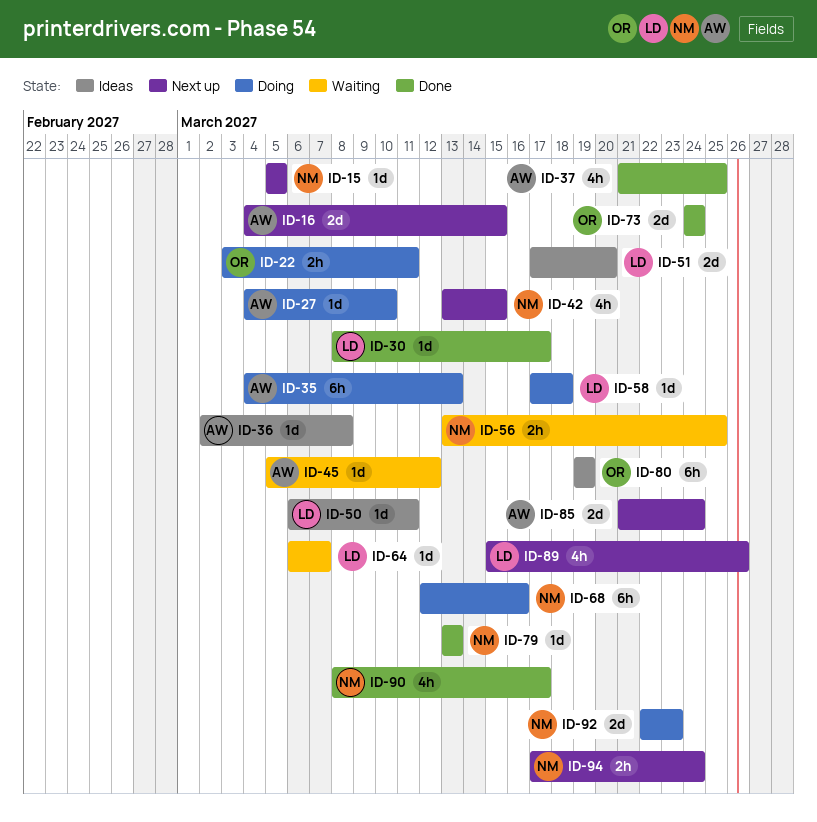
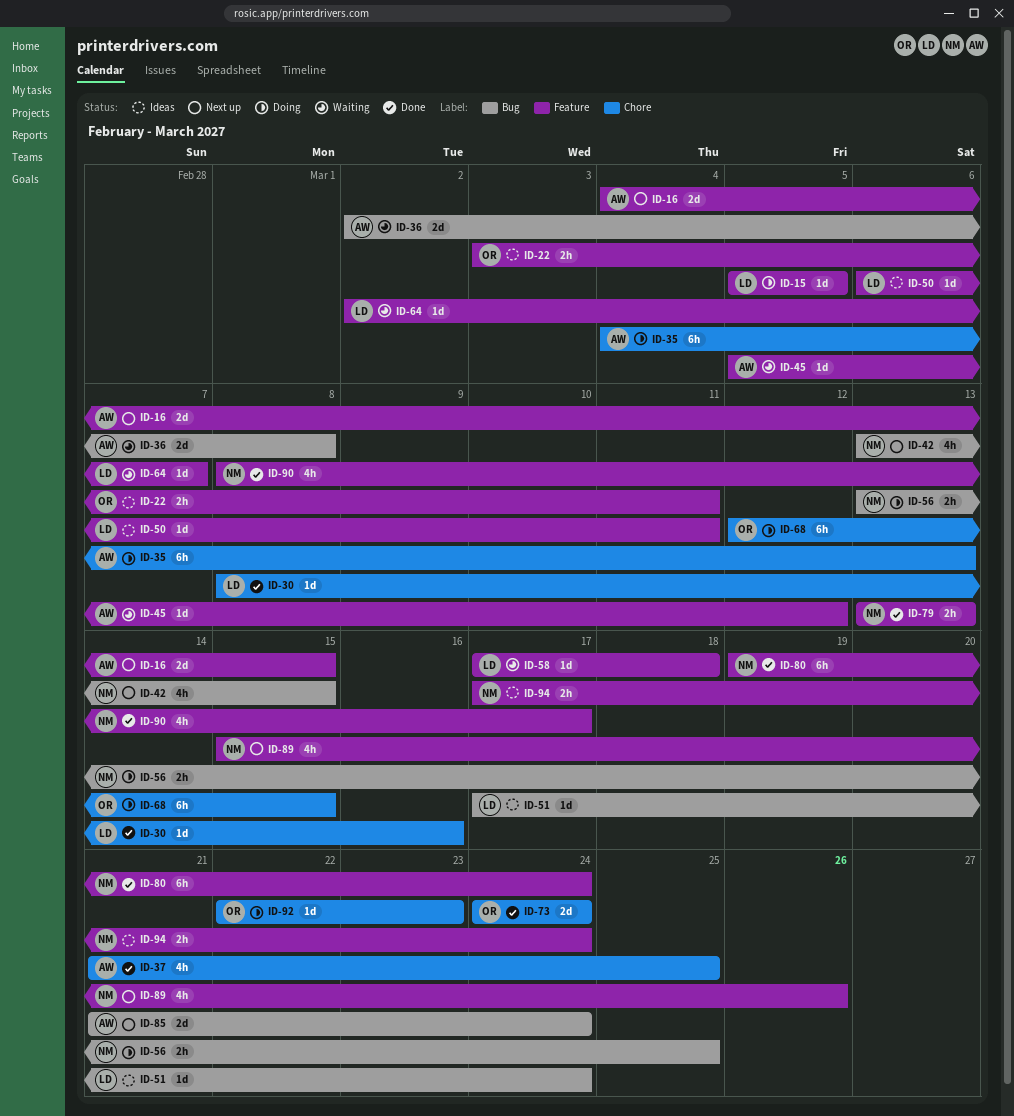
ID-15, status: Next up -> Doing
ID-15, owner: NM -> LD
ID-22, status: Doing -> Ideas
ID-27: present -> none
ID-30, due: Mar 17 -> Mar 16
ID-36, status: Ideas -> Waiting
ID-36, estimate: 1d -> 2d
ID-51, estimate: 2d -> 1d
ID-51, due: Mar 20 -> Mar 24
ID-56, status: Waiting -> Doing
ID-58, status: Doing -> Waiting
ID-64, start: Mar 6 -> Mar 2
ID-68, owner: NM -> OR
ID-68, due: Mar 16 -> Mar 15
ID-79, estimate: 1d -> 2h
ID-80, status: Ideas -> Done
ID-80, owner: OR -> NM
ID-80, due: Mar 19 -> Mar 24
ID-89, owner: LD -> NM
ID-92, owner: NM -> OR
ID-92, estimate: 2d -> 1d
ID-94, status: Next up -> Ideas

